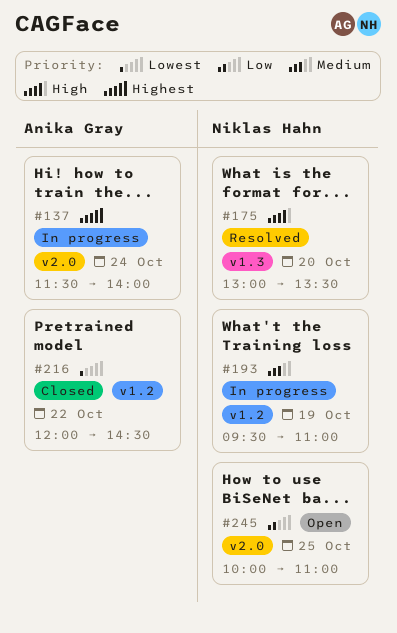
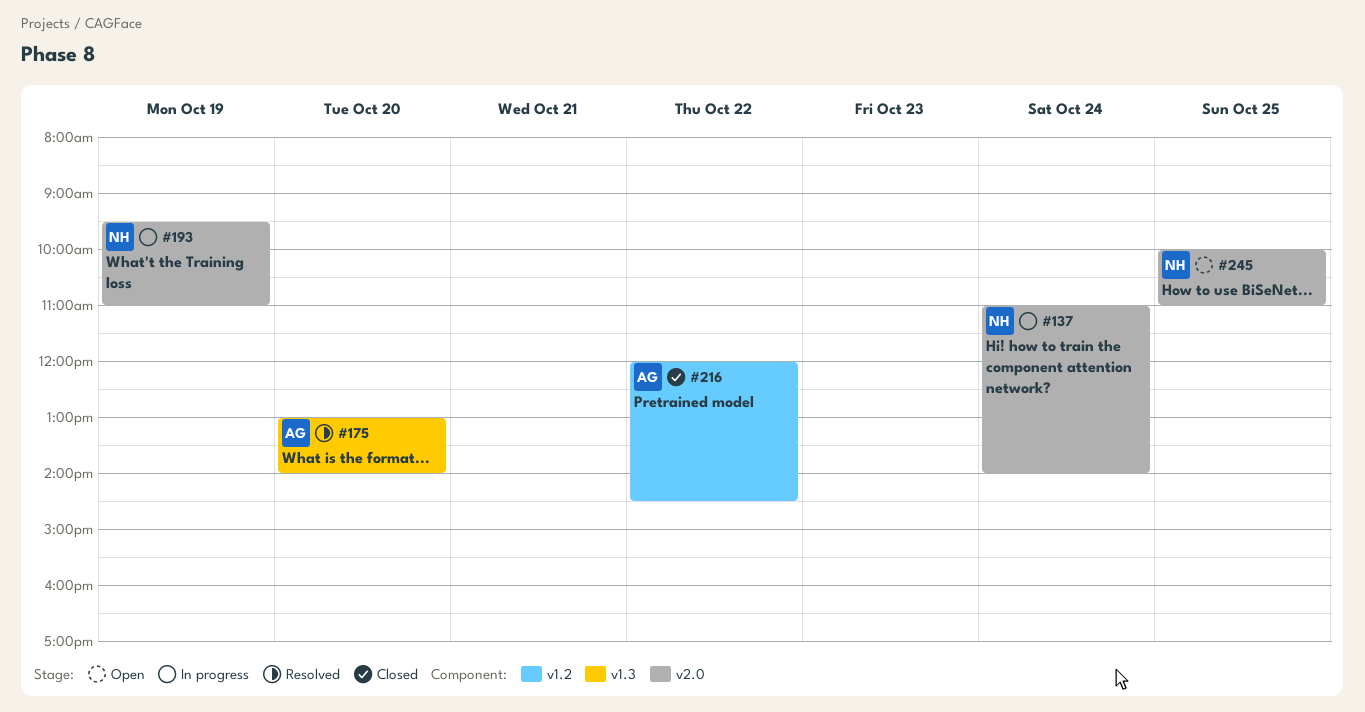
#137, owner: Anika Gray -> Niklas Hahn
#137, begins: 11:30 -> 11:00
#175, owner: Niklas Hahn -> Anika Gray
#175, ends: 13:30 -> 14:00
#193, label: v1.2 -> v2.0

